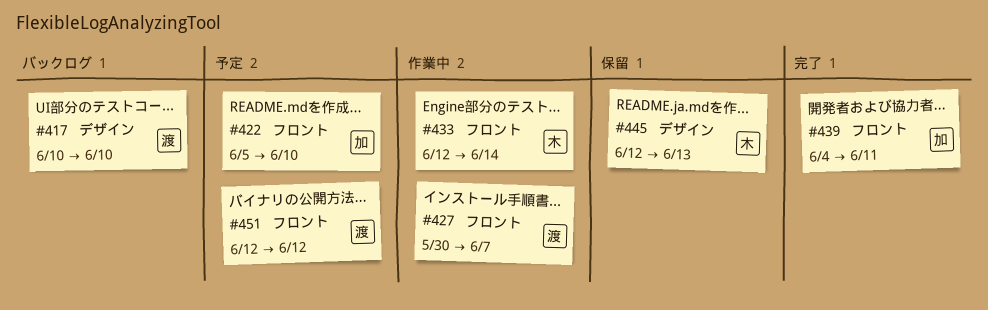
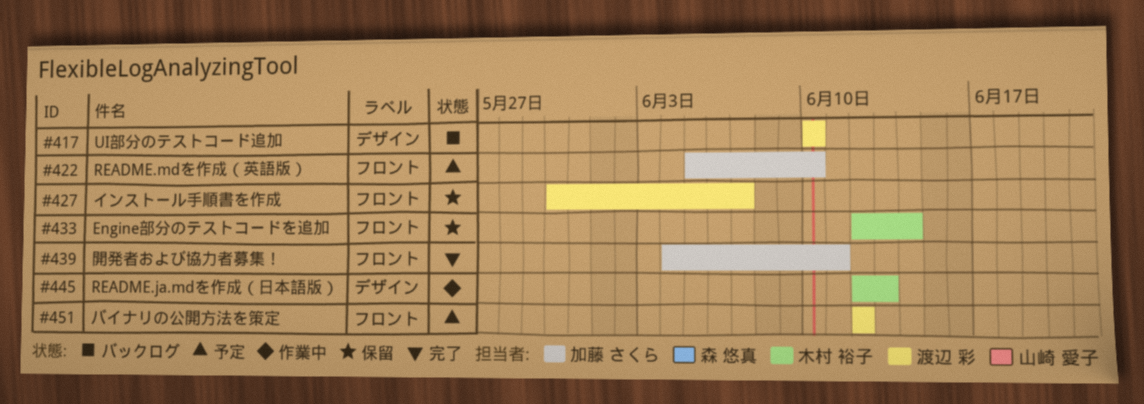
#427, status: 作業中 -> 保留
#433, status: 作業中 -> 保留
#445, status: 保留 -> 作業中

